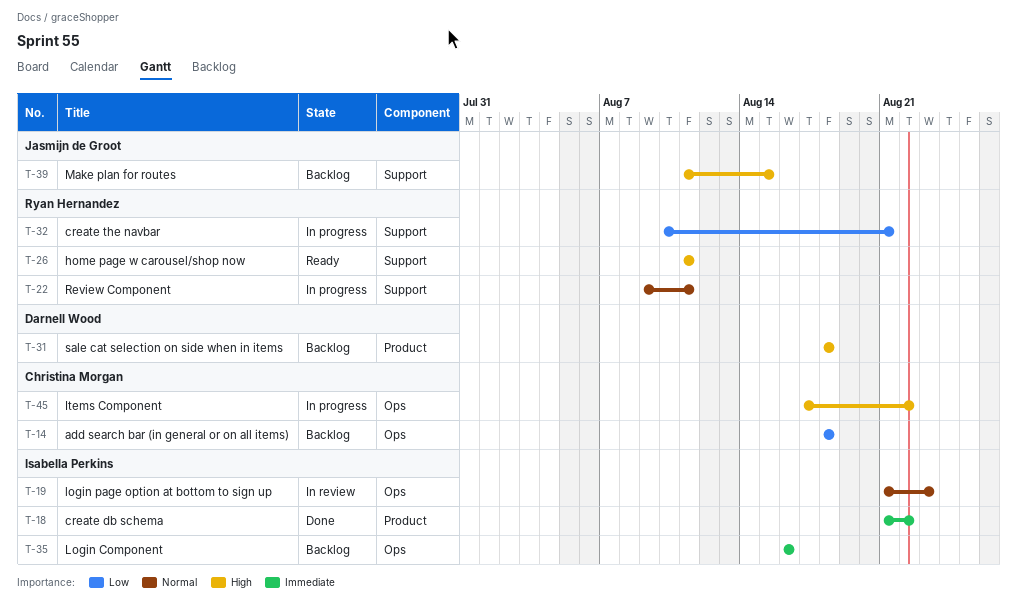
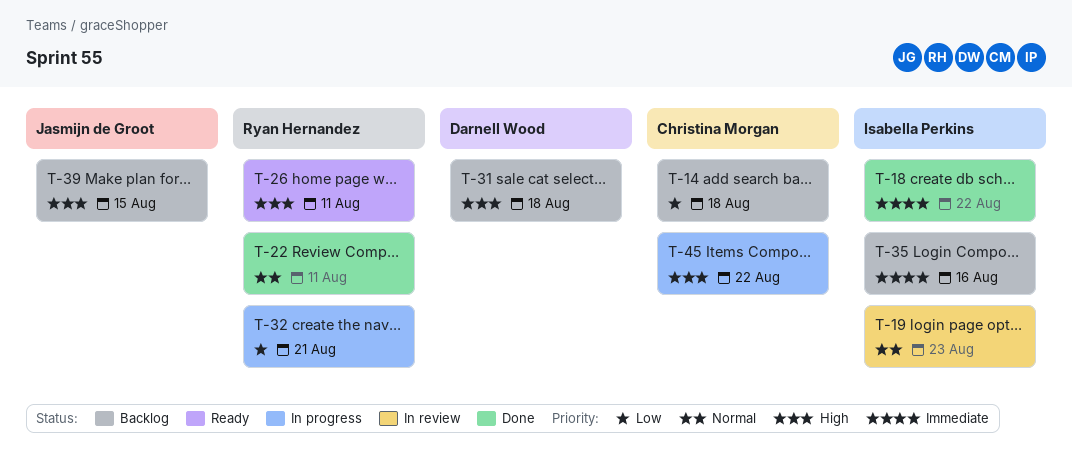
T-22, status: In progress -> Done

